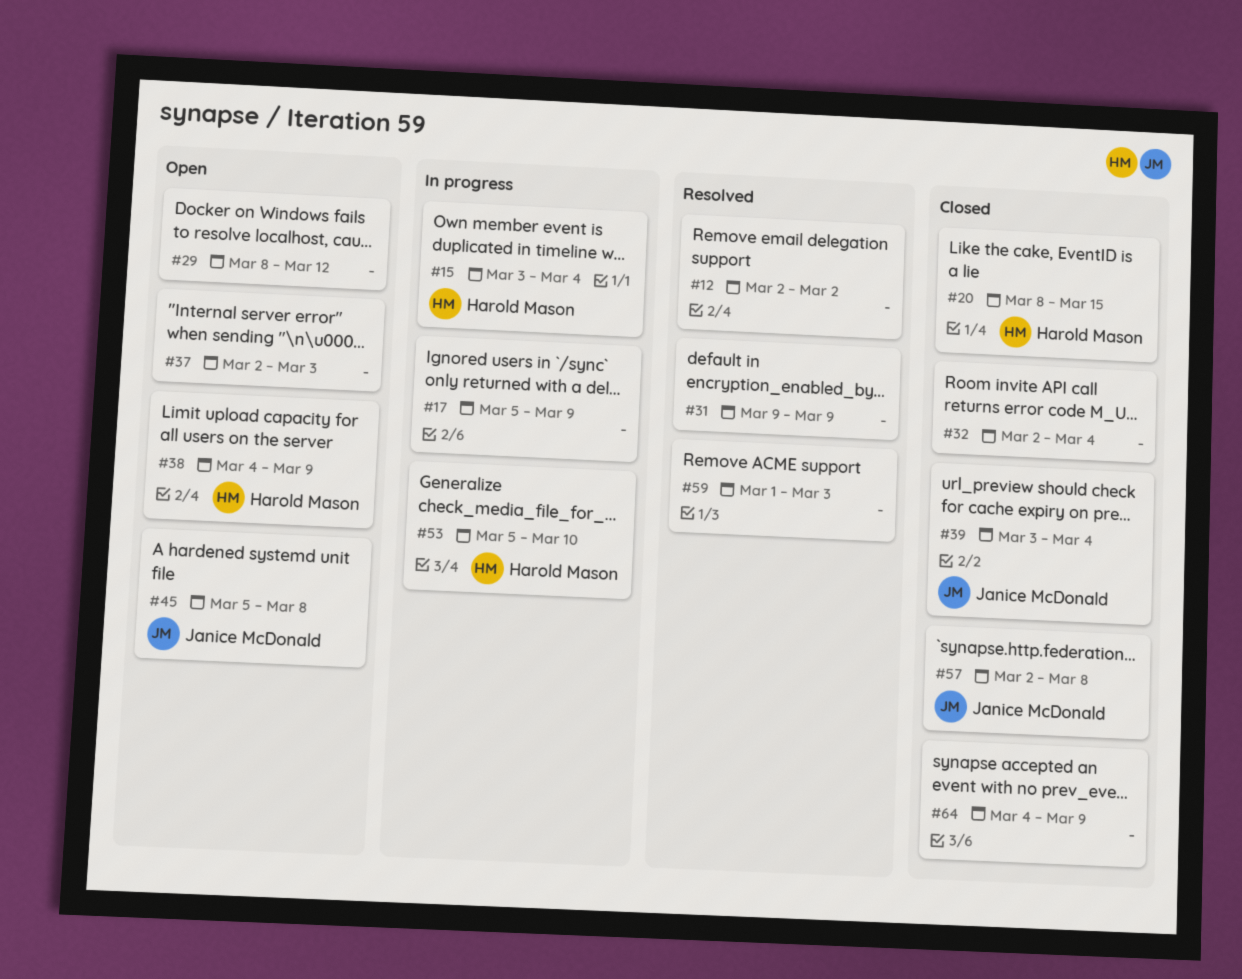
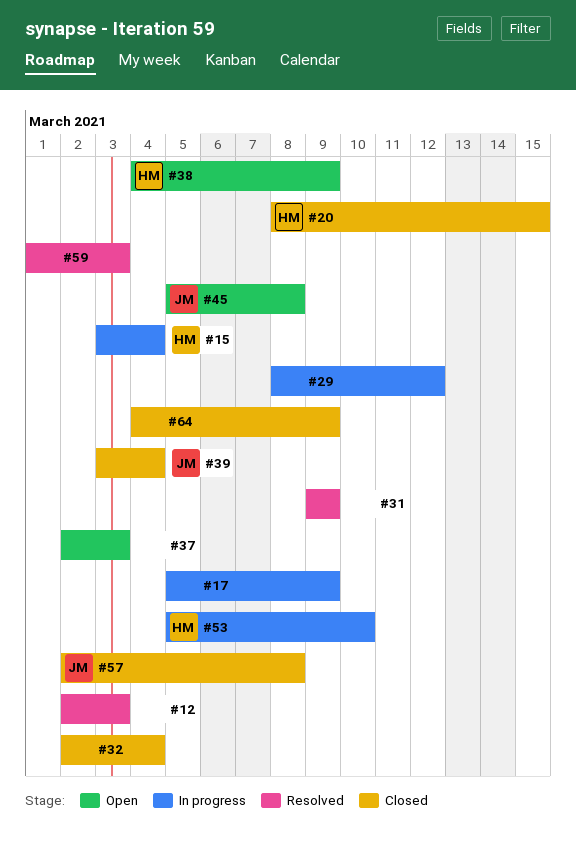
#12, due: Mar 2 -> Mar 3
#29, status: Open -> In progress

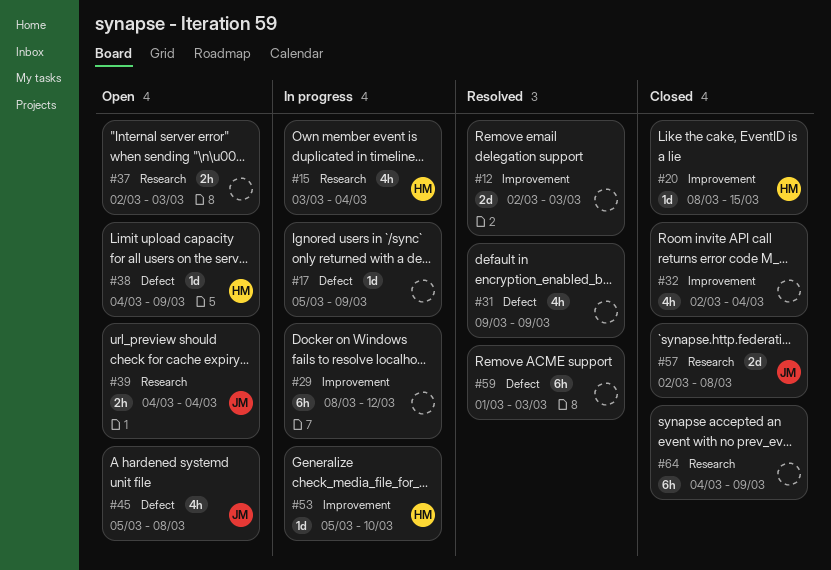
#39, status: Closed -> Open
#39, start: Mar 3 -> Mar 4

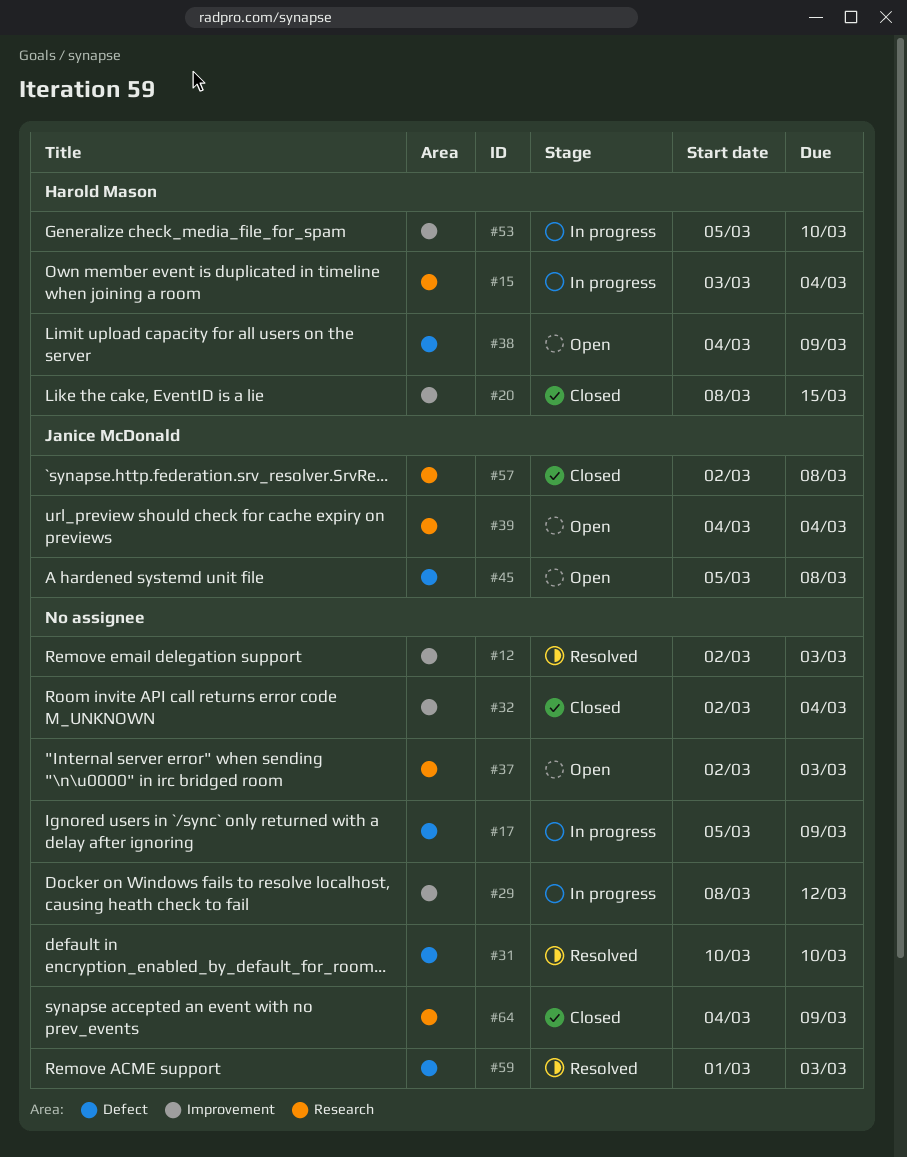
#31, start: Mar 9 -> Mar 10
#31, due: Mar 9 -> Mar 10

